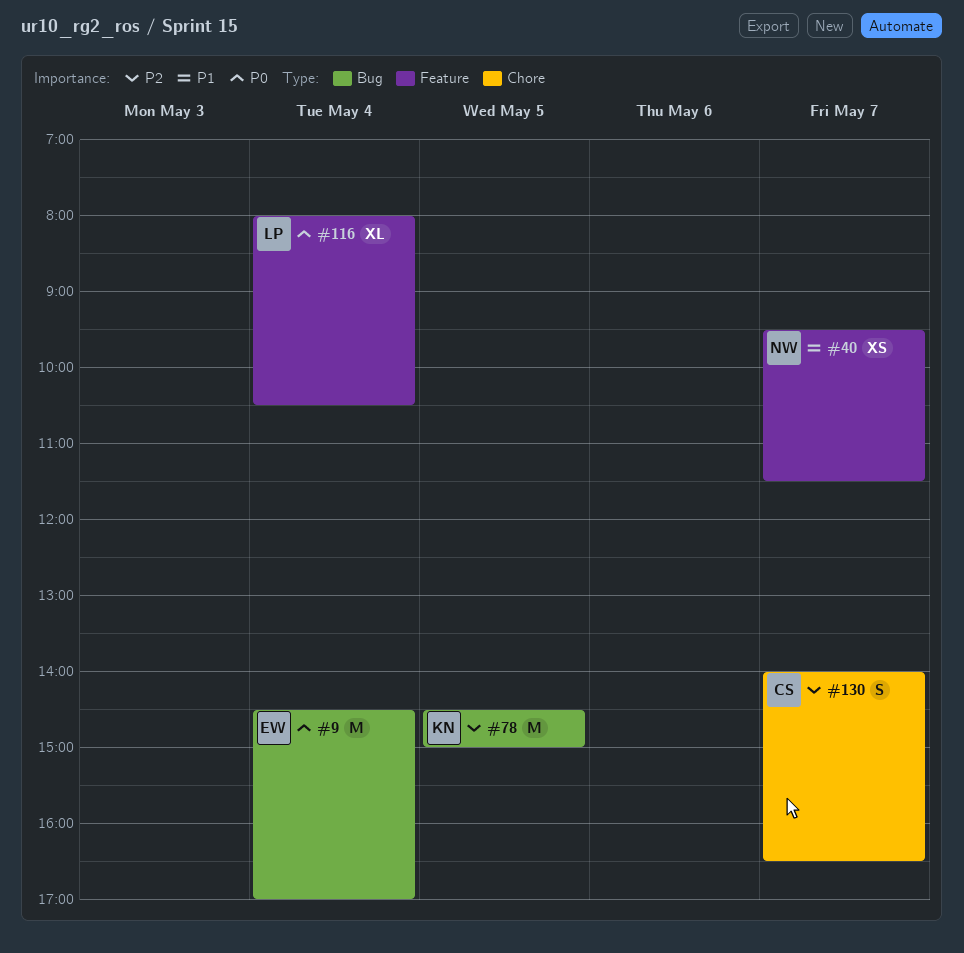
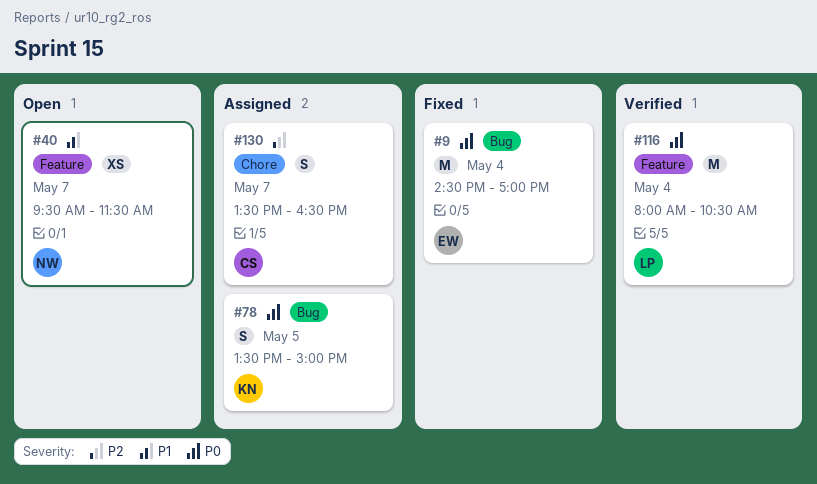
#78, priority: P2 -> P0
#78, estimate: M -> S
#78, begins: 14:30 -> 13:30
#116, estimate: XL -> M
#130, begins: 14:00 -> 13:30

